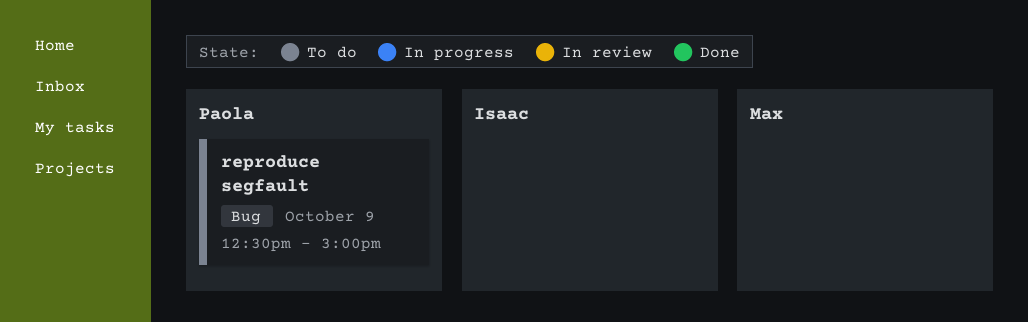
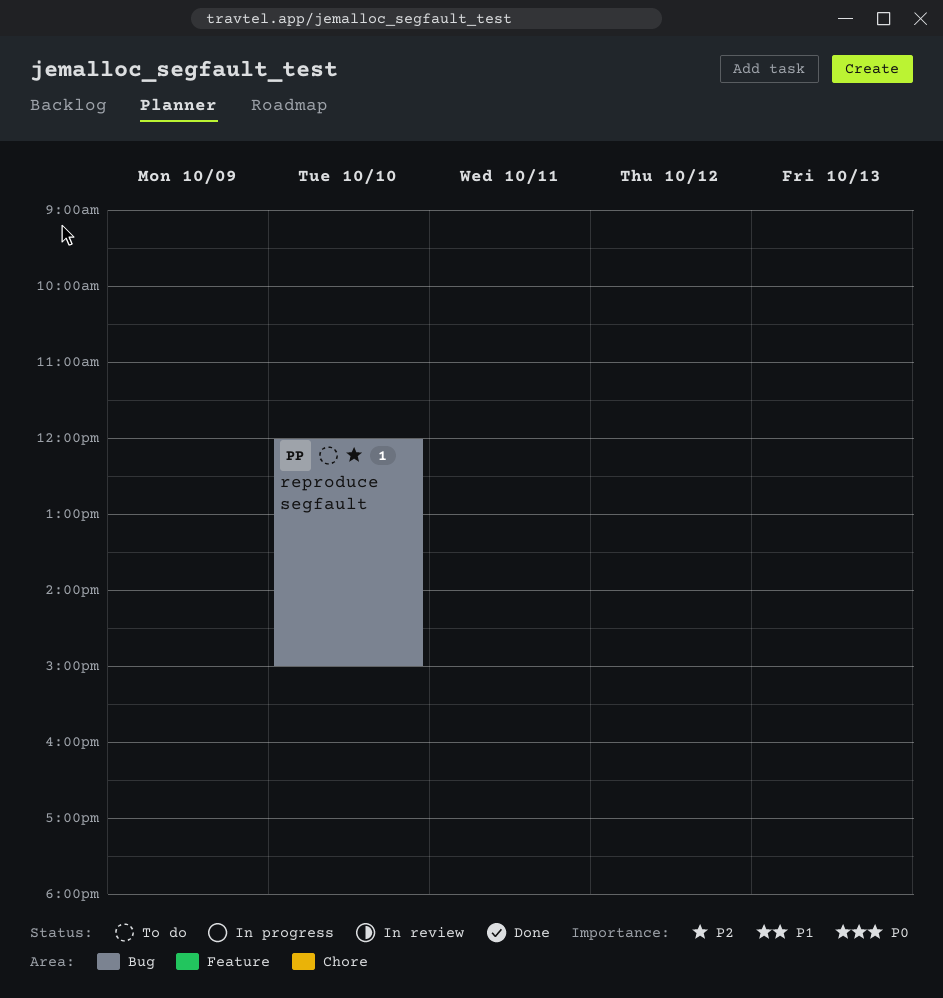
reproduce segfault, day: Oct 9 -> Oct 10
reproduce segfault, begins: 12:30 -> 12:00

